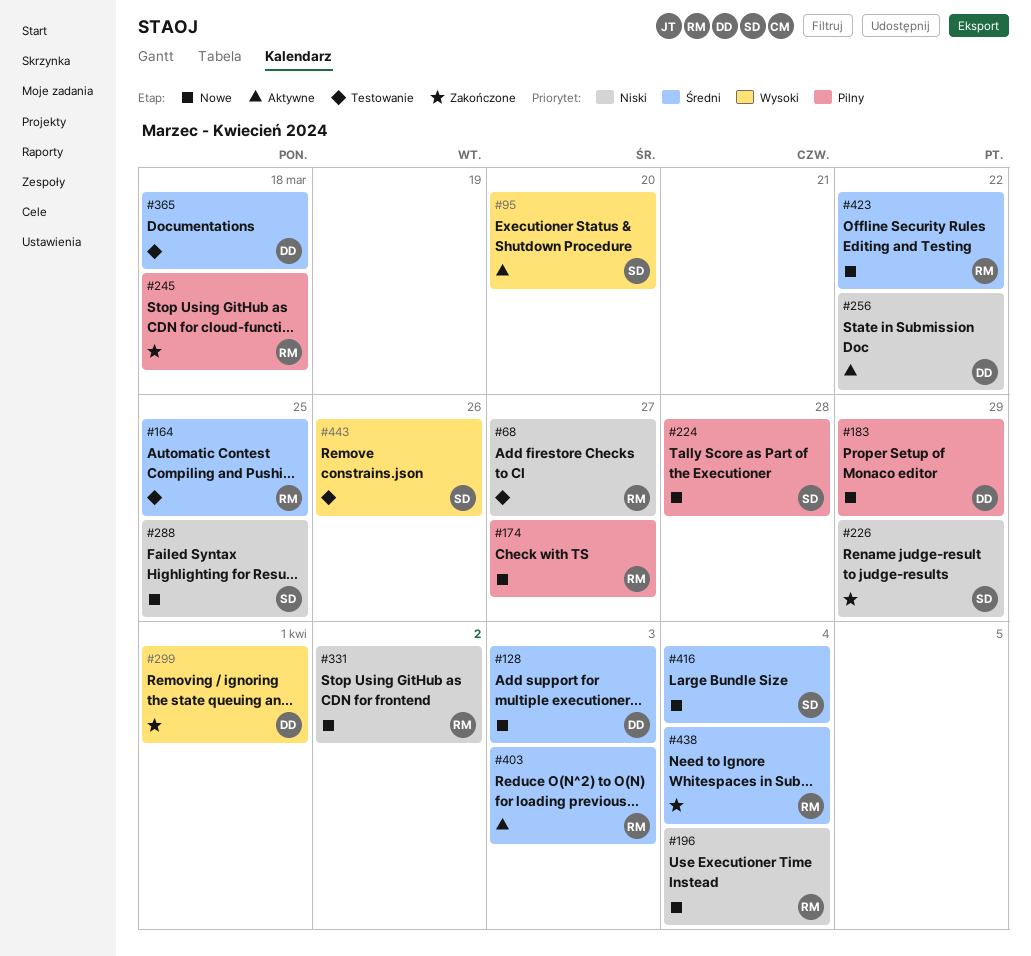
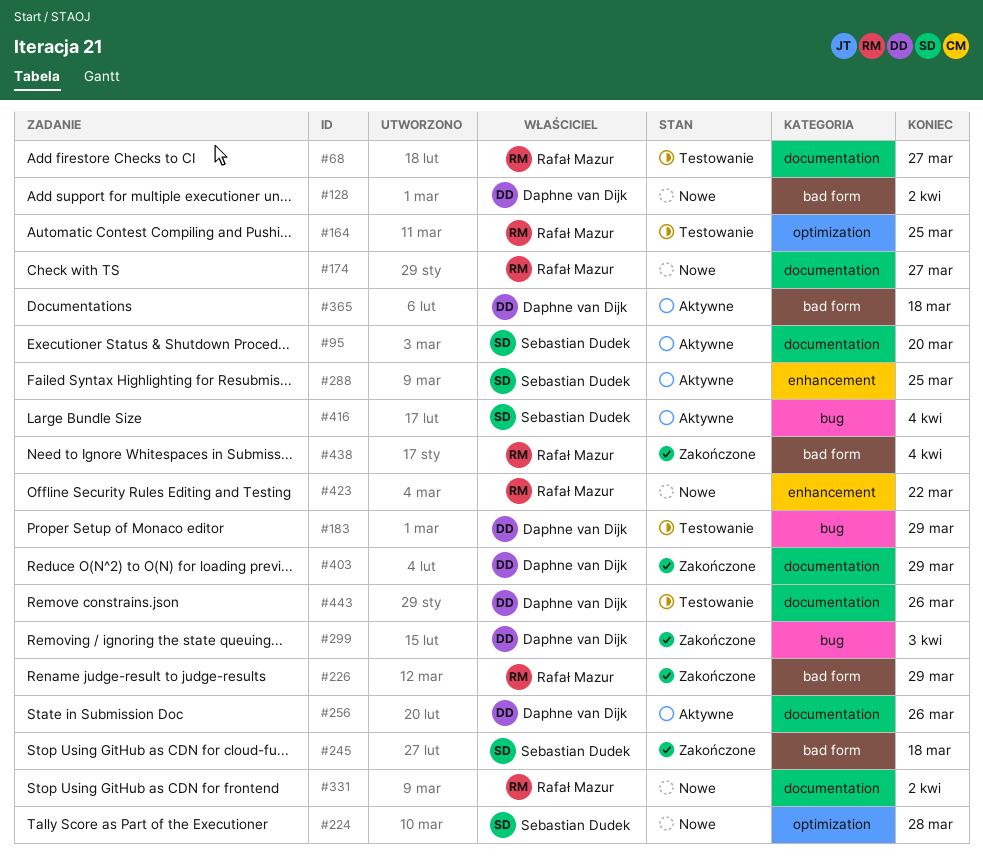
#128, due: Apr 3 -> Apr 2
#183, status: Nowe -> Testowanie
#196: present -> none
#226, owner: Sebastian Dudek -> Rafał Mazur
#245, owner: Rafał Mazur -> Sebastian Dudek
#256, due: Mar 22 -> Mar 26
#288, status: Nowe -> Aktywne
#299, due: Apr 1 -> Apr 3
#365, status: Testowanie -> Aktywne
#403, status: Aktywne -> Zakończone
#403, owner: Rafał Mazur -> Daphne van Dijk
#403, due: Apr 3 -> Mar 29
#416, status: Nowe -> Aktywne
#443, owner: Sebastian Dudek -> Daphne van Dijk

